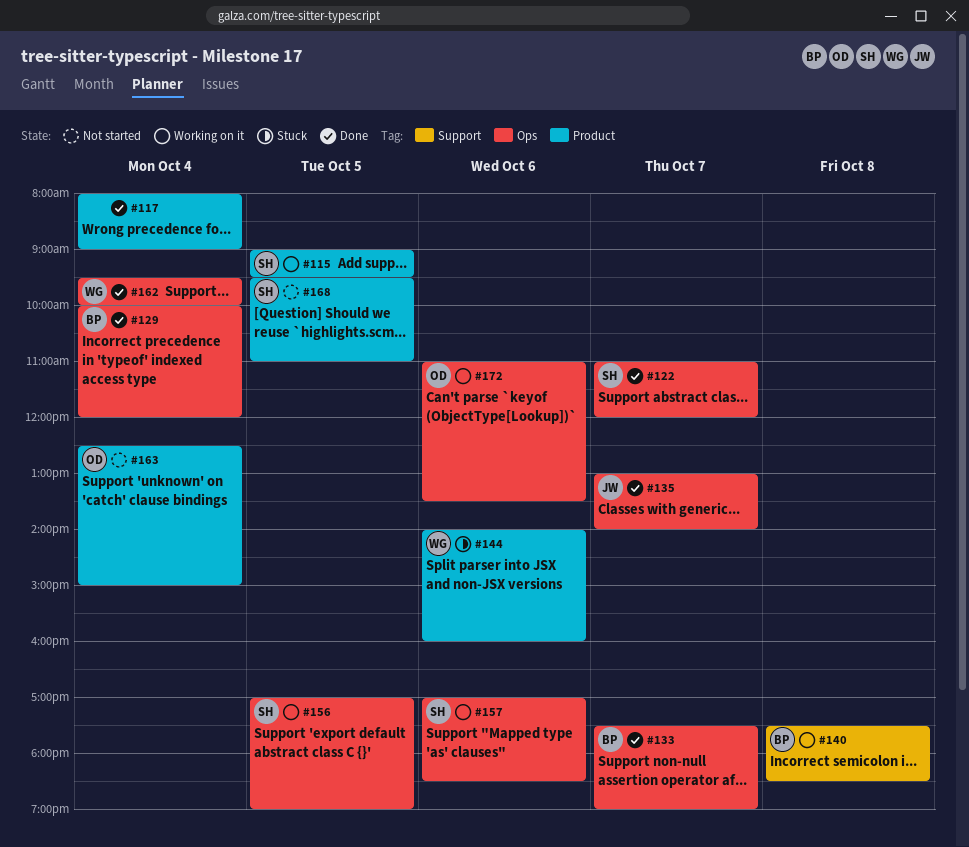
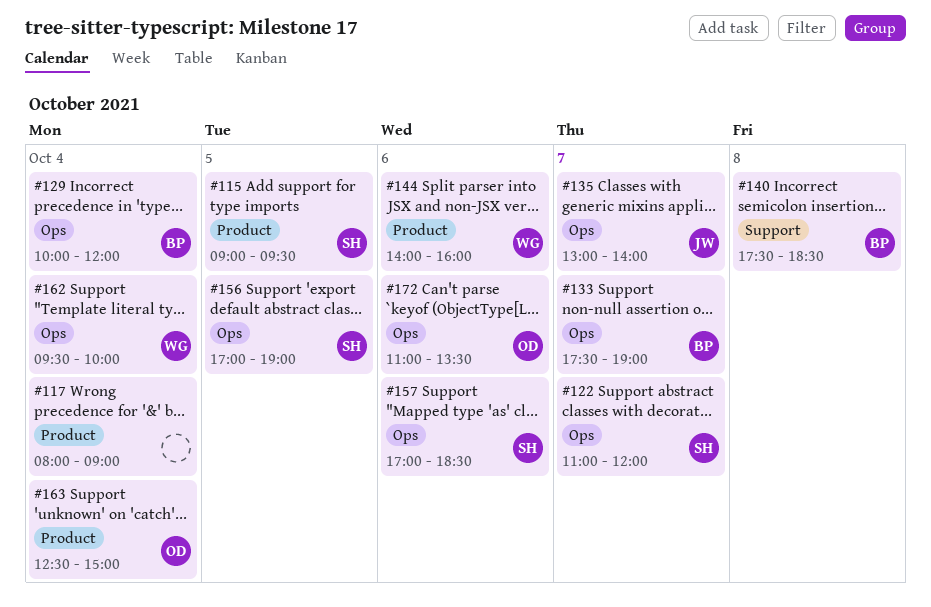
#168: present -> none

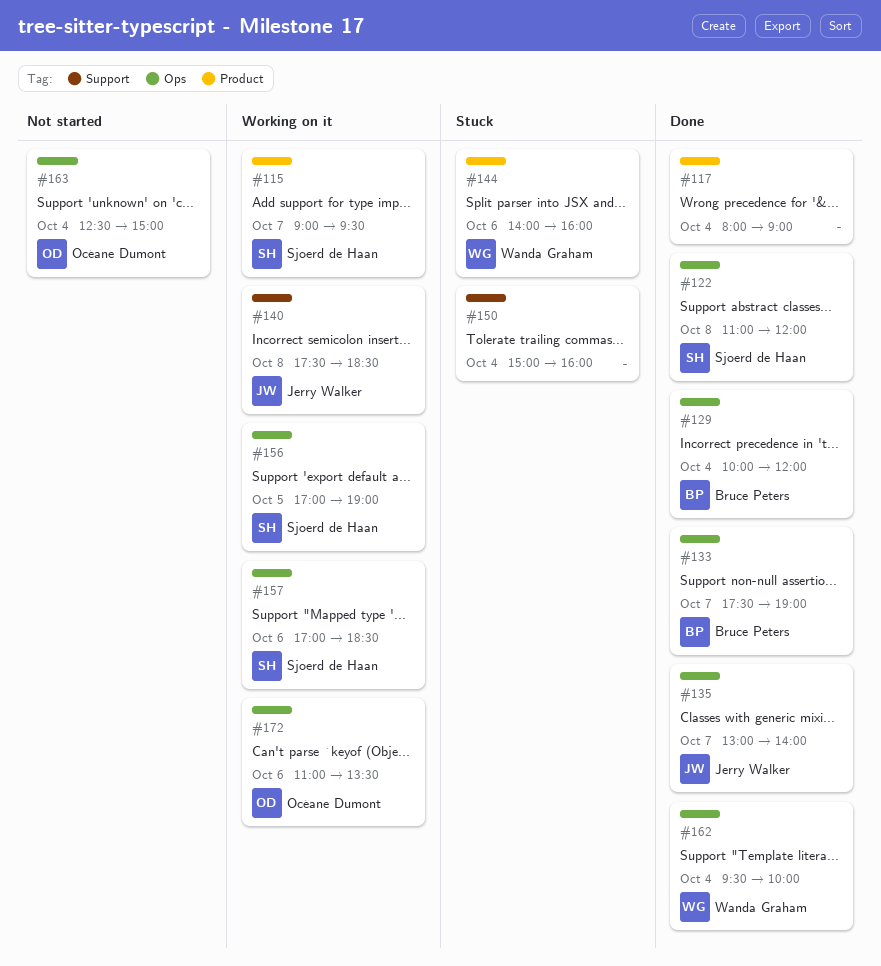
#115, day: Oct 5 -> Oct 7
#122, day: Oct 7 -> Oct 8
#140, owner: Bruce Peters -> Jerry Walker
#150: none -> present
#163, label: Product -> Ops

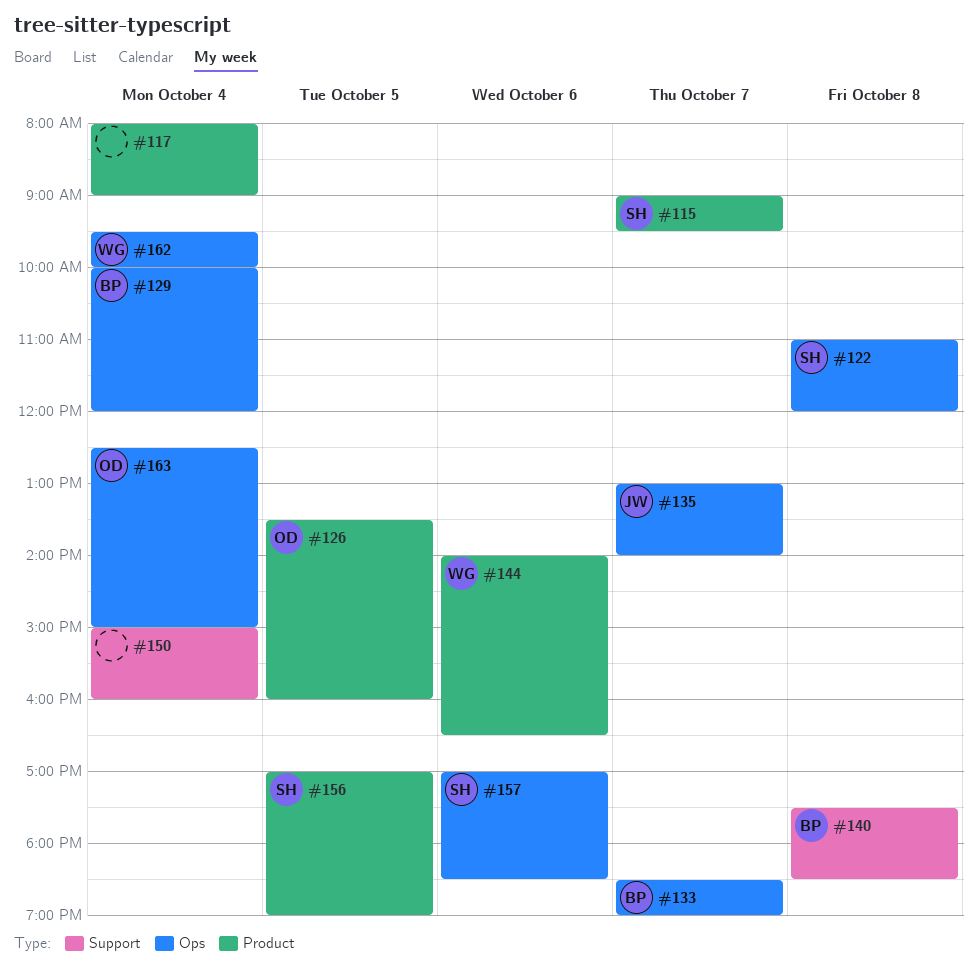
#126: none -> present
#133, begins: 17:30 -> 18:30
#140, owner: Jerry Walker -> Bruce Peters
#144, ends: 16:00 -> 16:30
#156, label: Ops -> Product
#172: present -> none

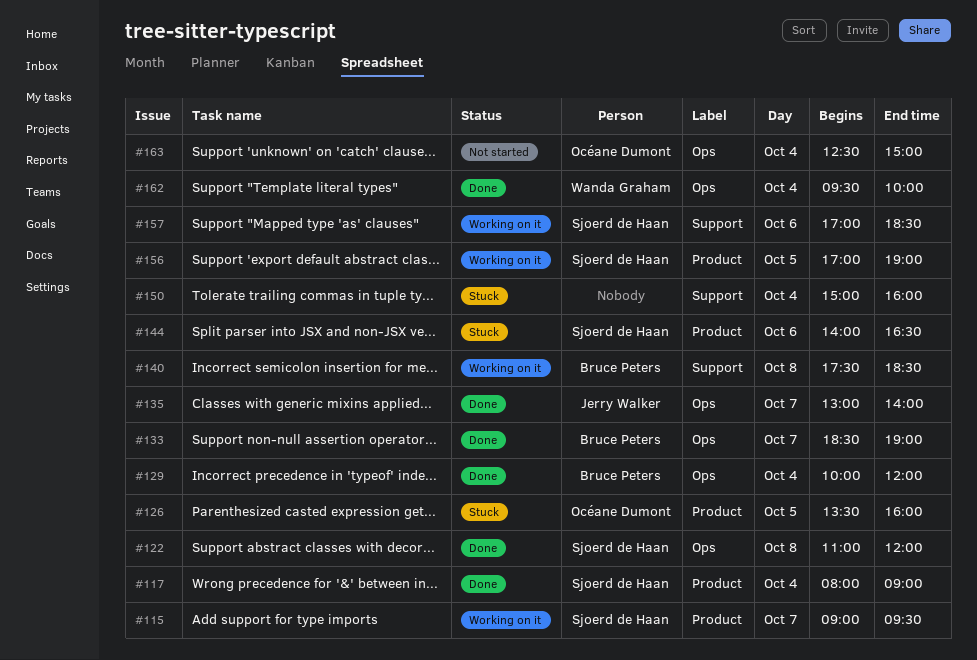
#117, owner: none -> Sjoerd de Haan
#144, owner: Wanda Graham -> Sjoerd de Haan
#157, label: Ops -> Support

